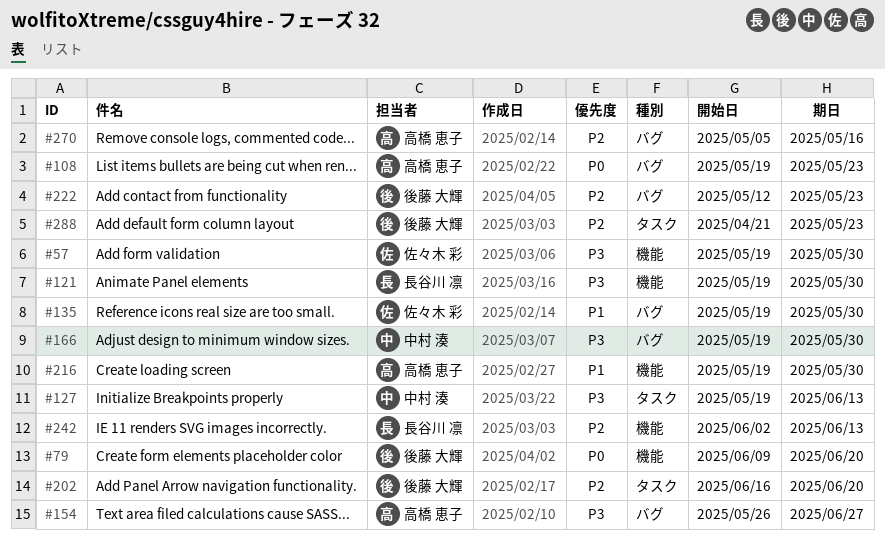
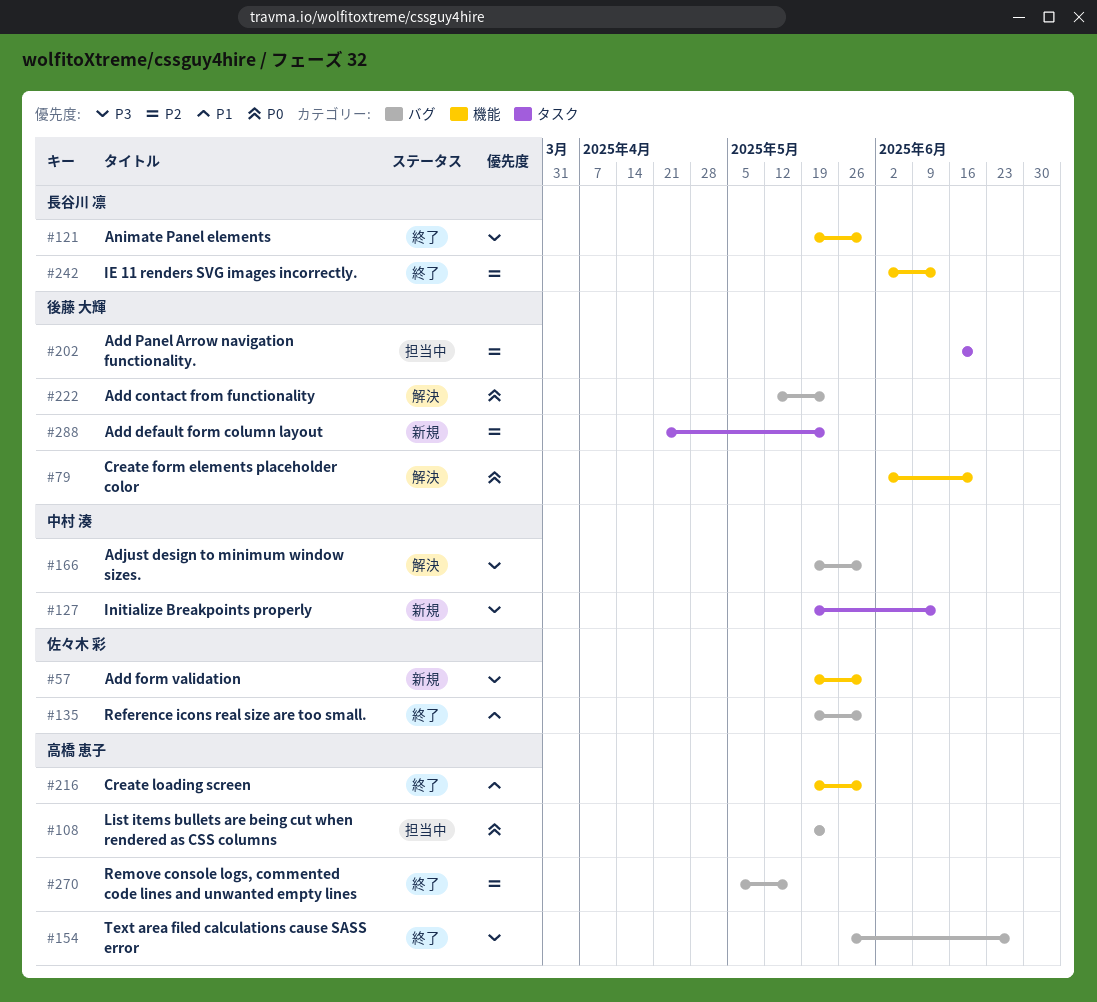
#79, start: Jun 9 -> Jun 2
#222, priority: P2 -> P0

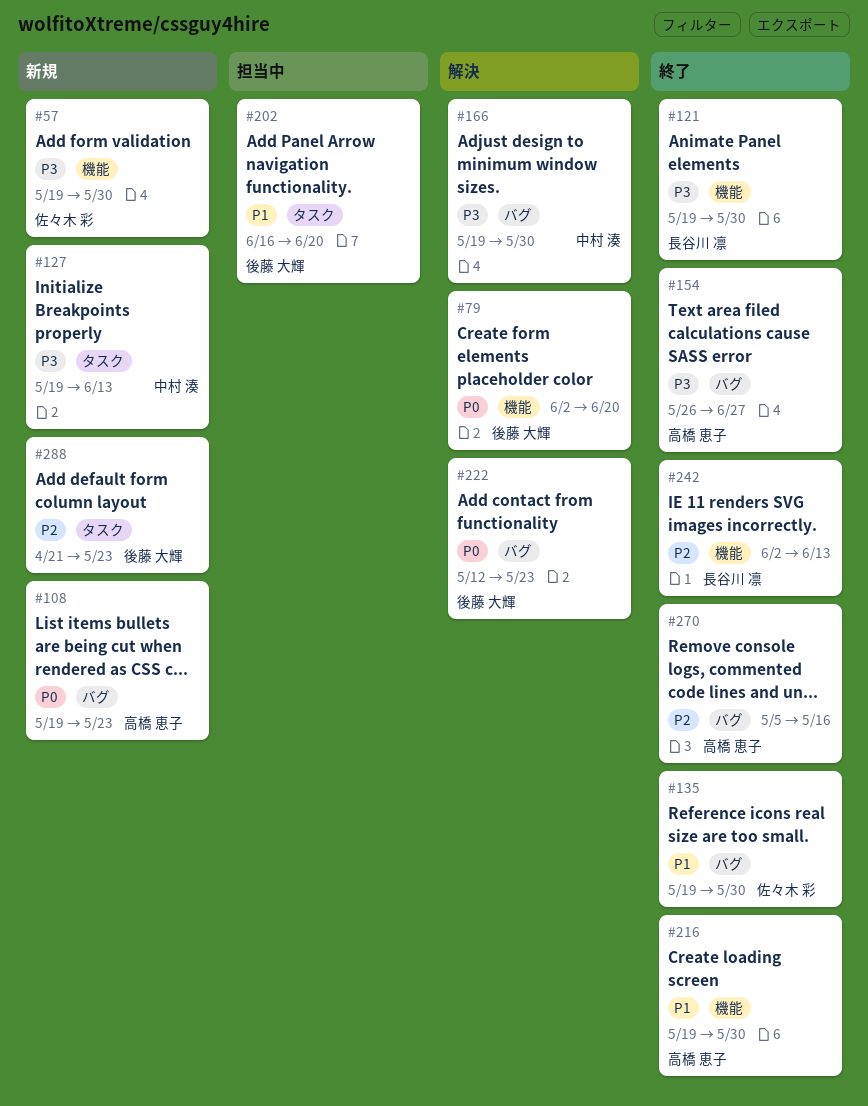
#108, status: 担当中 -> 新規
#202, priority: P2 -> P1

